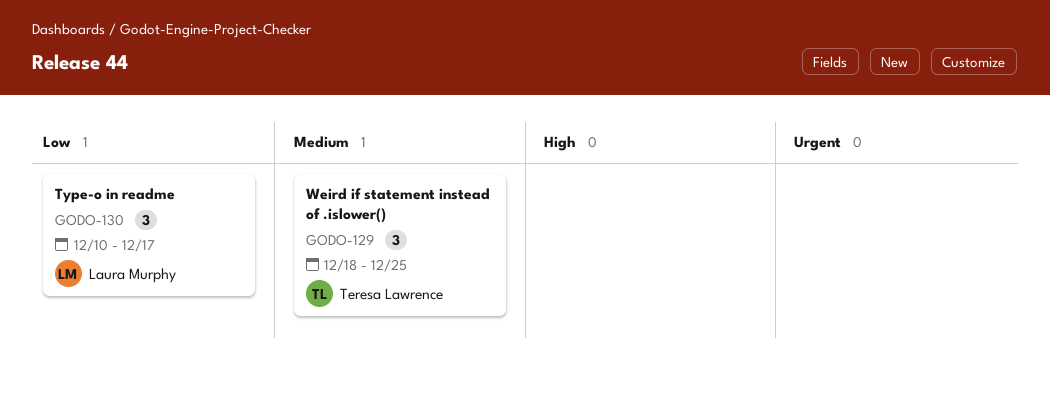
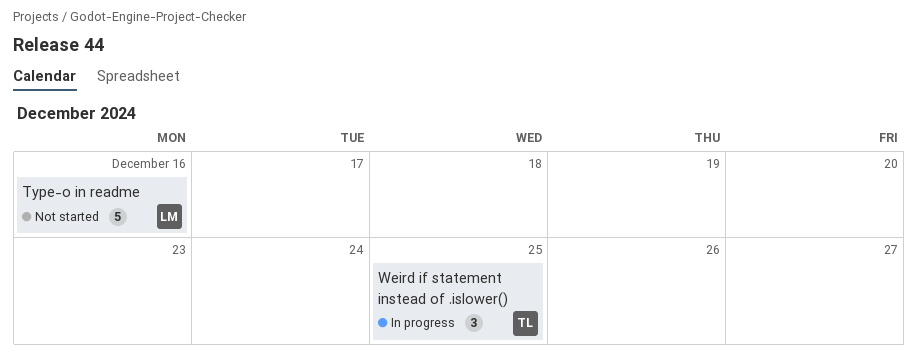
Type-o in readme, estimate: 3 -> 5
Type-o in readme, due: Dec 17 -> Dec 16

